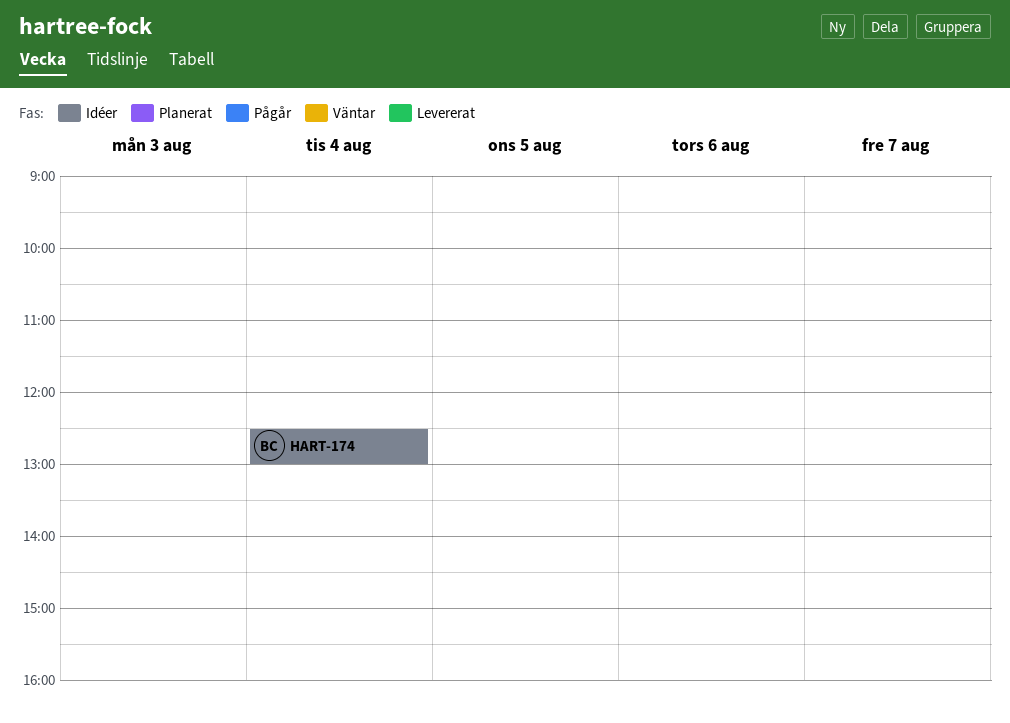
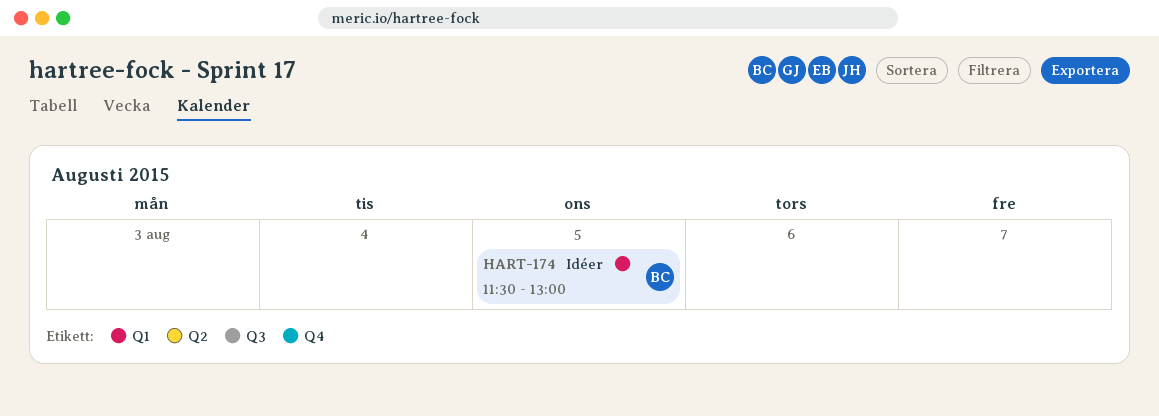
HART-174, day: Aug 4 -> Aug 5
HART-174, begins: 12:30 -> 11:30

